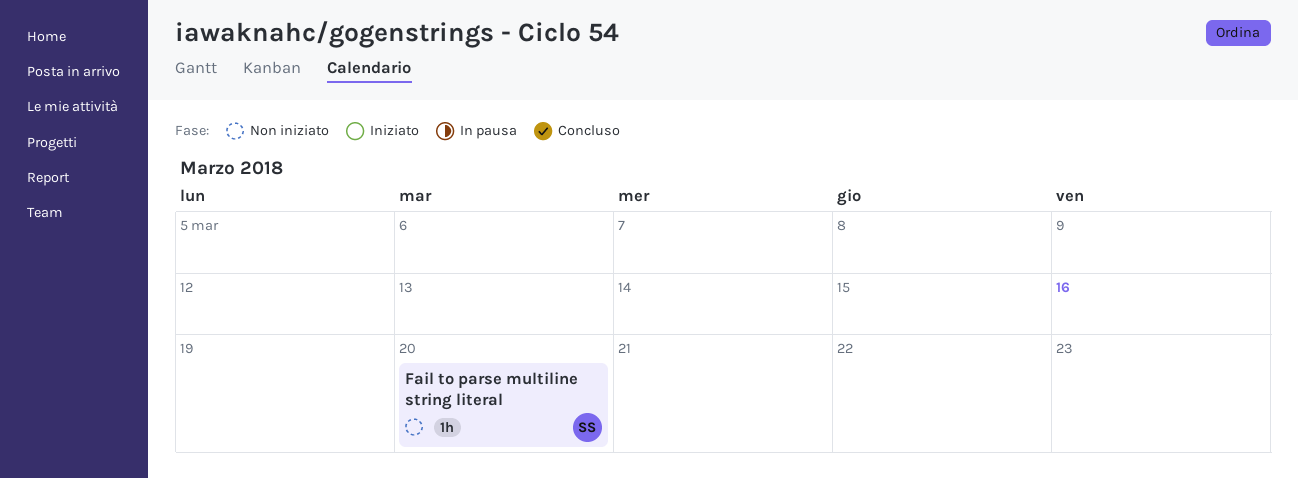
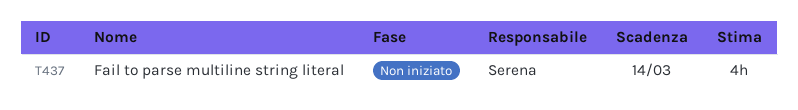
Fail to parse multiline string literal, estimate: 1h -> 4h
Fail to parse multiline string literal, due: Mar 20 -> Mar 14

